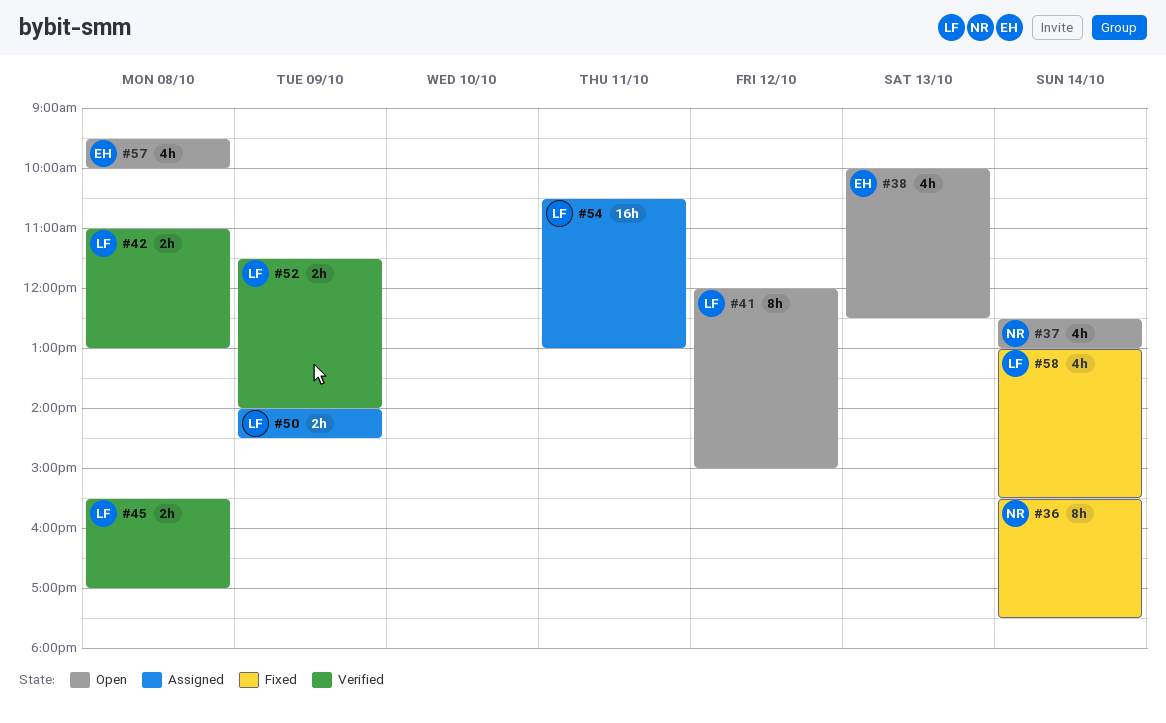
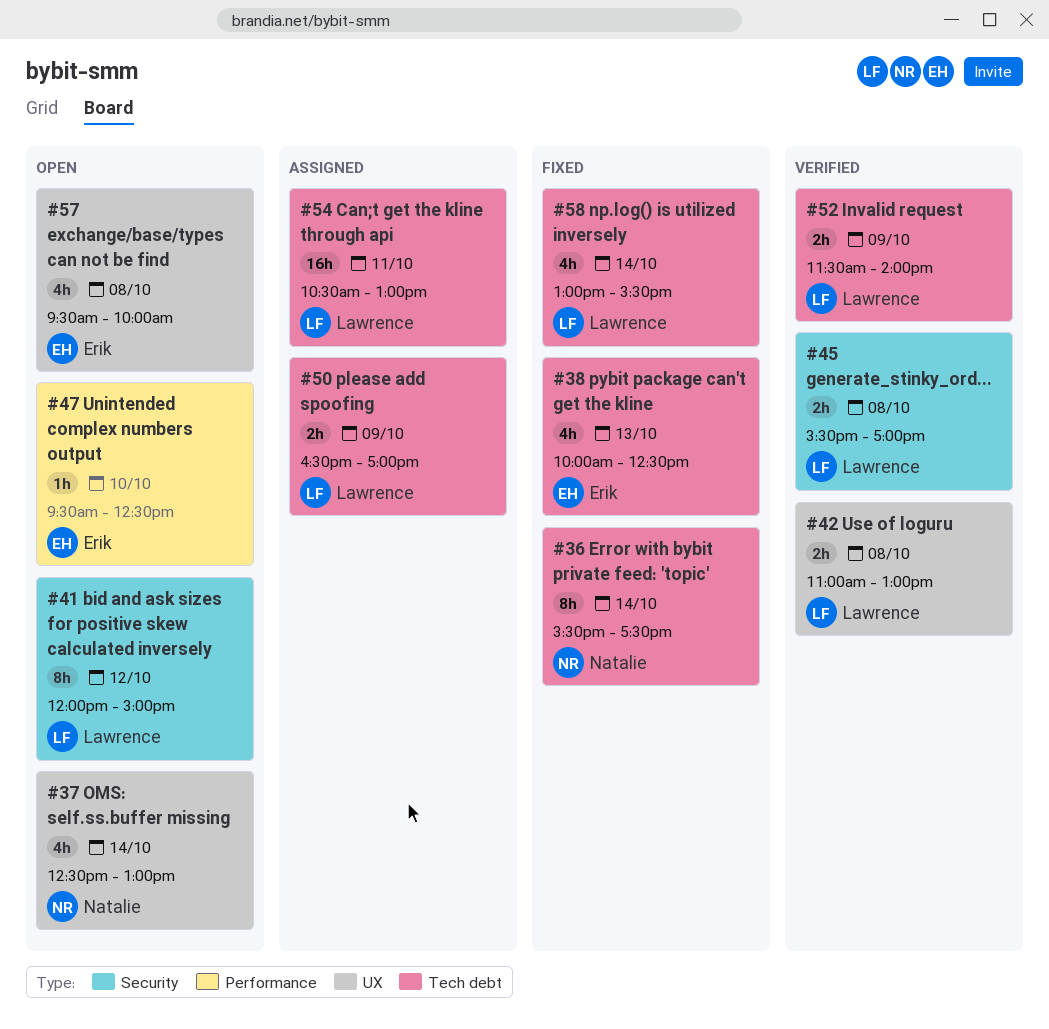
#38, status: Open -> Fixed
#47: none -> present
#50, begins: 14:00 -> 16:30
#50, ends: 14:30 -> 17:00

